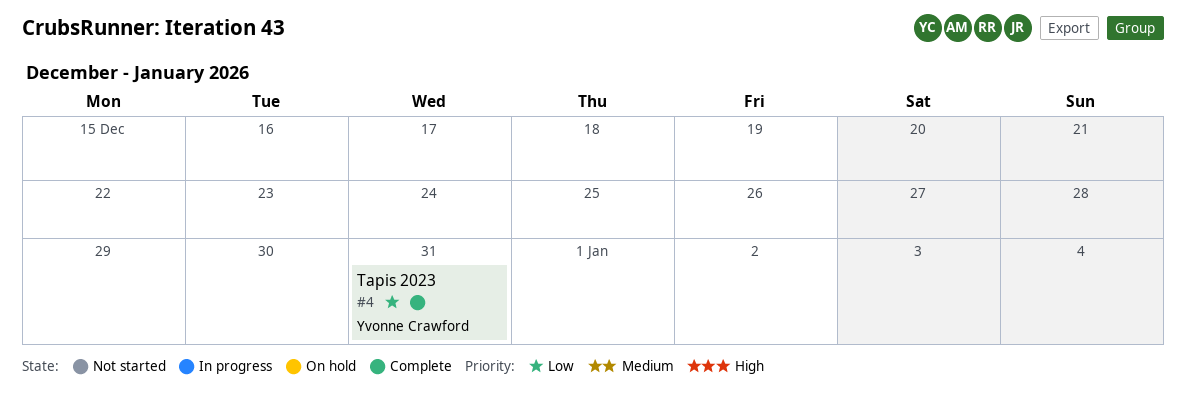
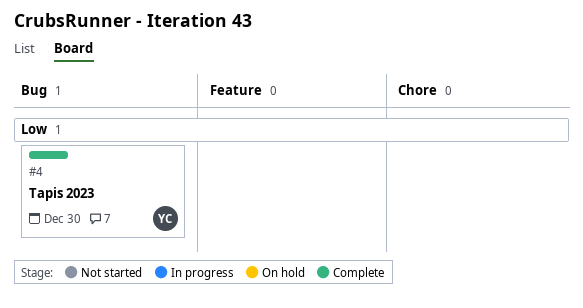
#4, due: Dec 31 -> Dec 30

